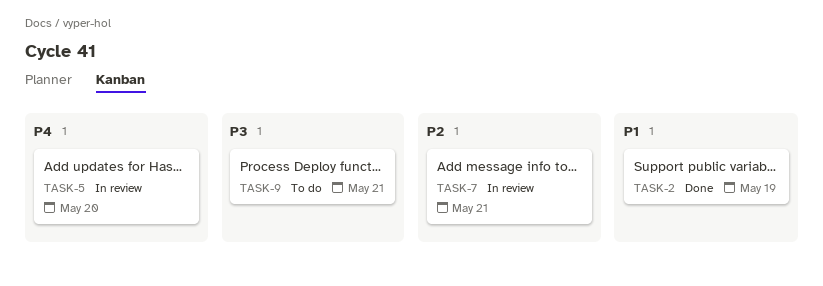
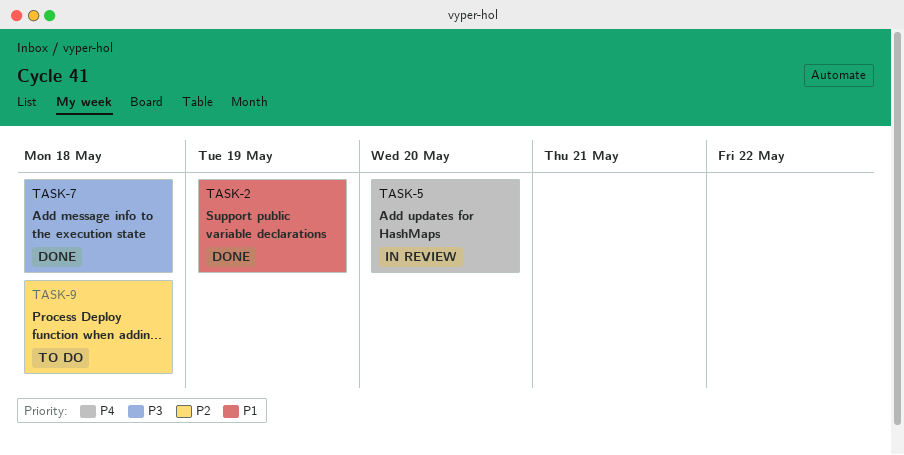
TASK-7, status: In review -> Done
TASK-7, priority: P2 -> P3
TASK-7, due: May 21 -> May 18
TASK-9, priority: P3 -> P2
TASK-9, due: May 21 -> May 18

